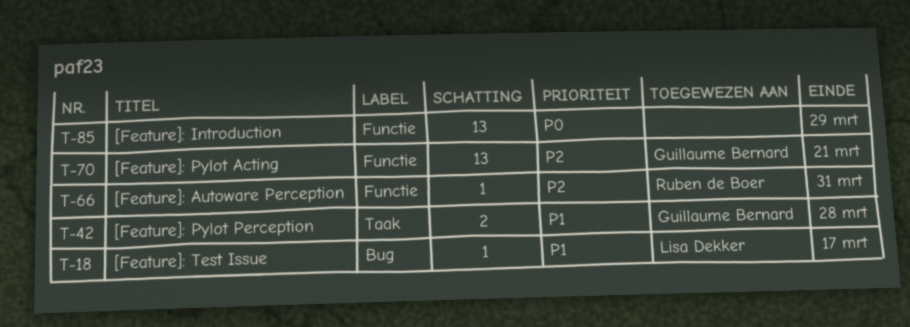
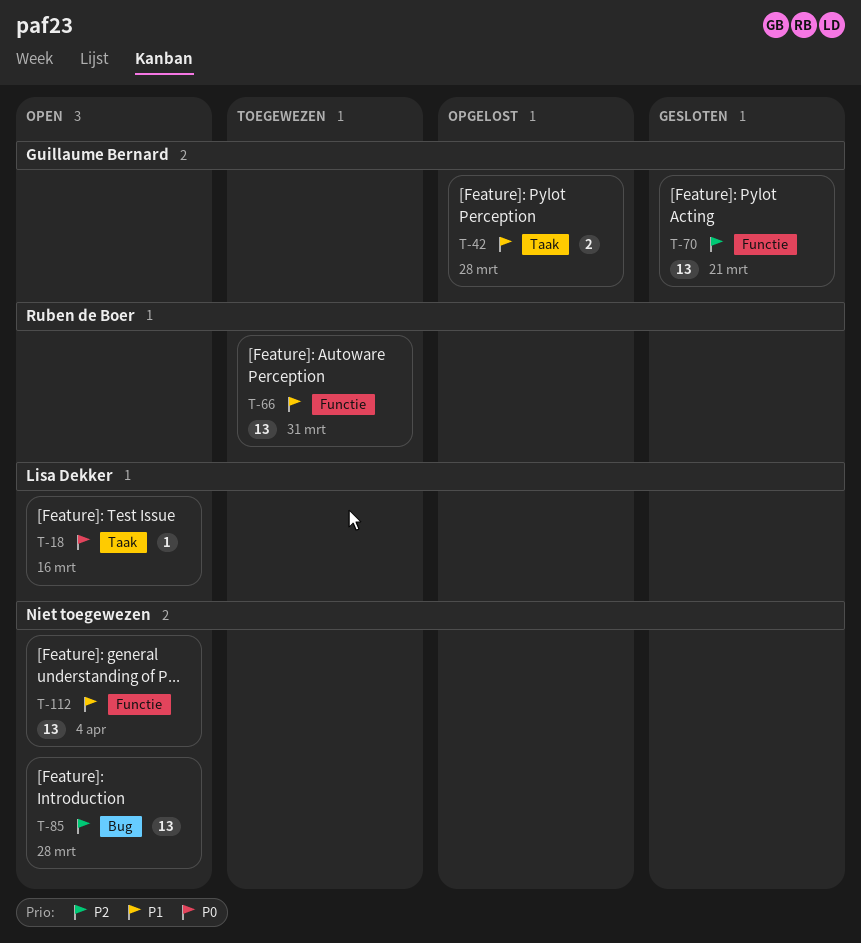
T-18, priority: P1 -> P0
T-18, label: Bug -> Taak
T-18, due: Mar 17 -> Mar 16
T-66, priority: P2 -> P1
T-66, estimate: 1 -> 13
T-85, priority: P0 -> P2
T-85, label: Functie -> Bug
T-85, due: Mar 29 -> Mar 28
T-112: none -> present

